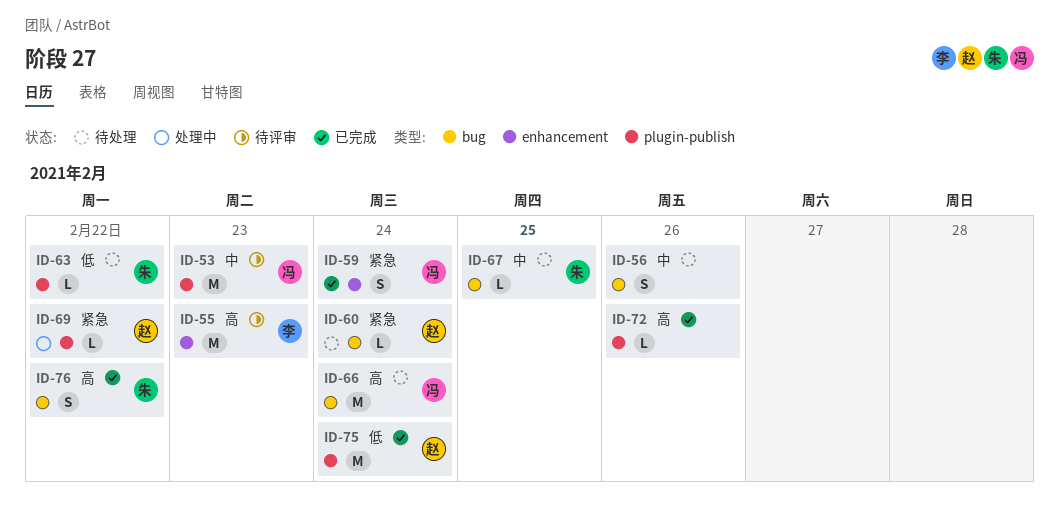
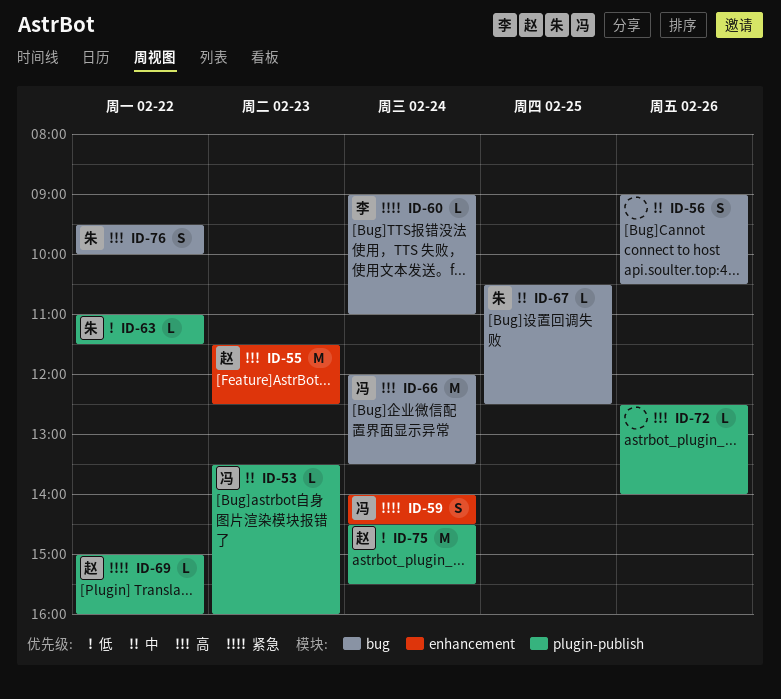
ID-53, estimate: M -> L
ID-55, owner: 李 -> 赵
ID-60, owner: 赵 -> 李

